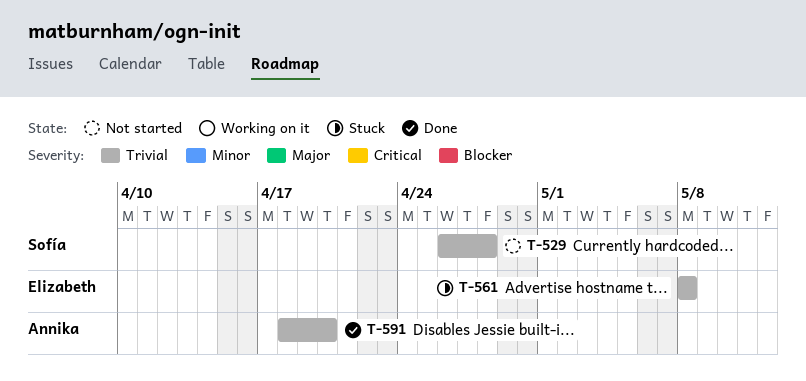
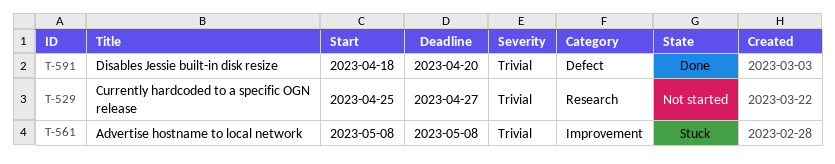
T-529, start: Apr 26 -> Apr 25
T-529, due: Apr 28 -> Apr 27

